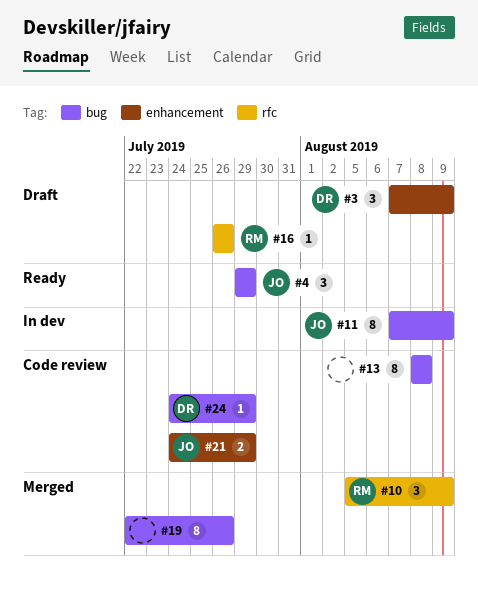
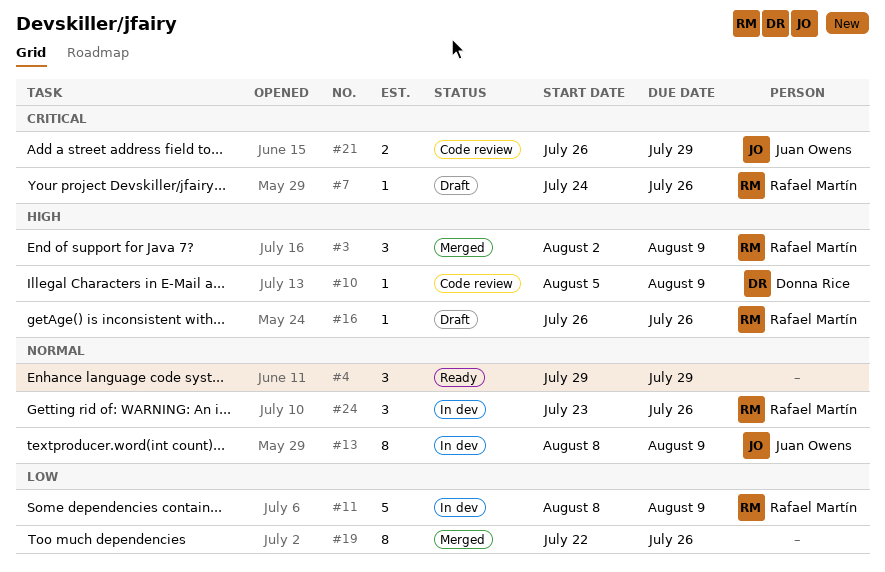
#3, status: Draft -> Merged
#3, owner: Donna Rice -> Rafael Martín
#3, start: Aug 7 -> Aug 2
#4, owner: Juan Owens -> none
#7: none -> present
#10, status: Merged -> Code review
#10, owner: Rafael Martín -> Donna Rice
#10, estimate: 3 -> 1
#11, owner: Juan Owens -> Rafael Martín
#11, estimate: 8 -> 5
#11, start: Aug 7 -> Aug 8
#13, status: Code review -> In dev
#13, owner: none -> Juan Owens
#13, due: Aug 8 -> Aug 9
#21, start: Jul 24 -> Jul 26
#24, status: Code review -> In dev
#24, owner: Donna Rice -> Rafael Martín
#24, estimate: 1 -> 3
#24, start: Jul 24 -> Jul 23
#24, due: Jul 29 -> Jul 26

